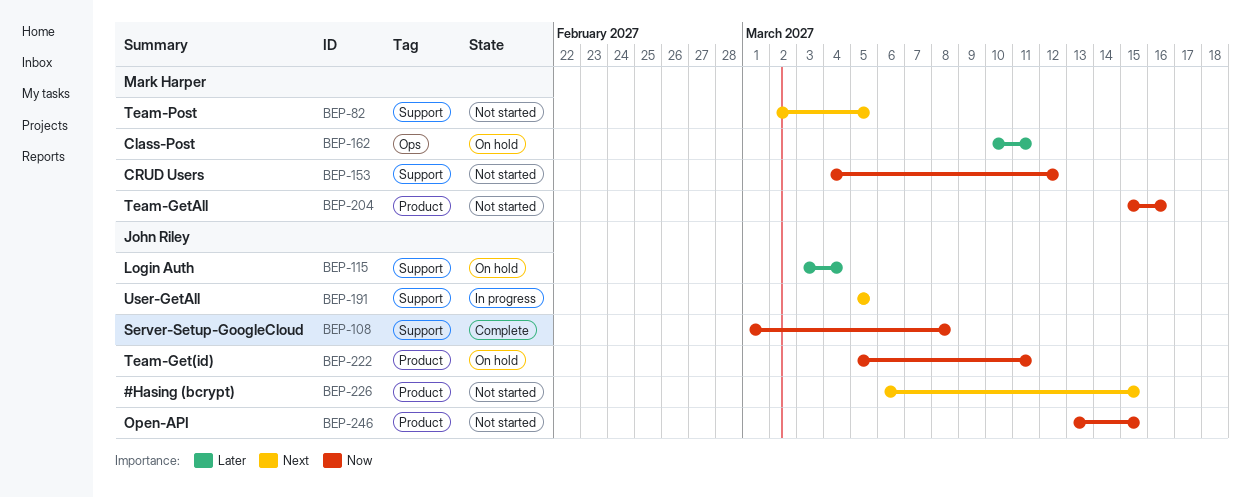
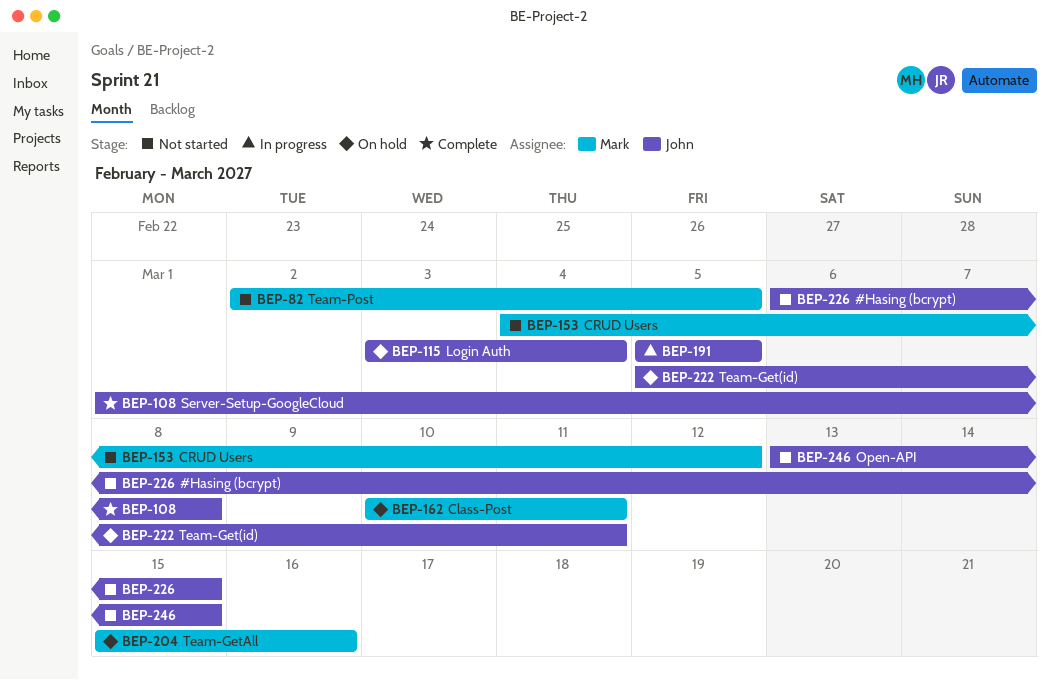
BEP-204, status: Not started -> On hold

